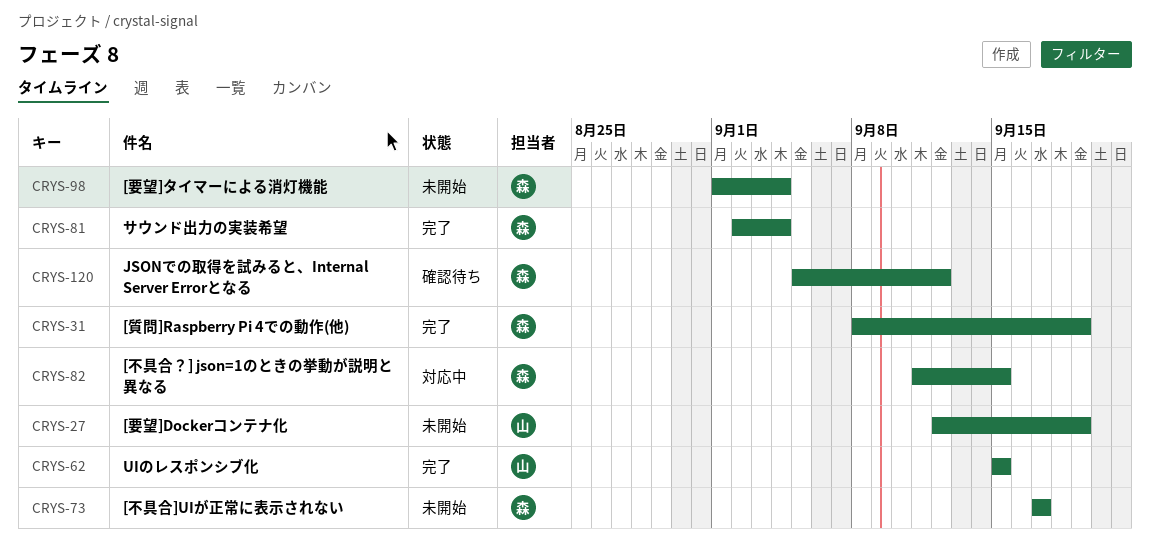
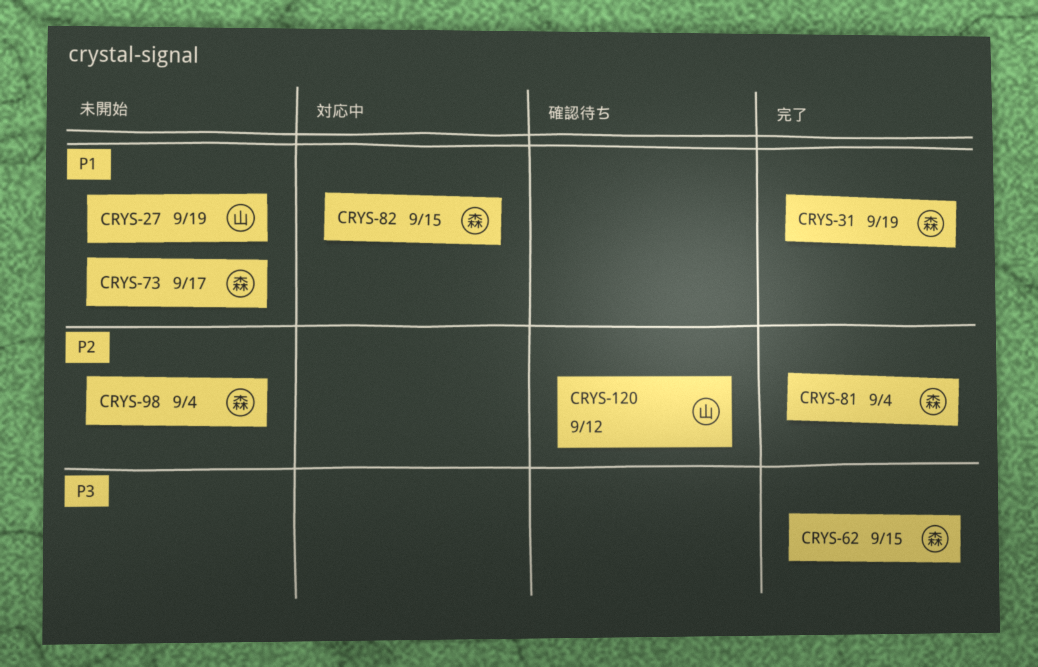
CRYS-62, owner: 山 -> 森
CRYS-120, owner: 森 -> 山

